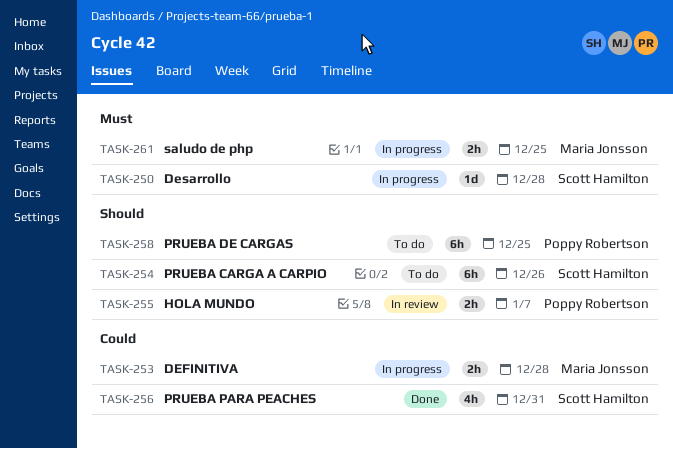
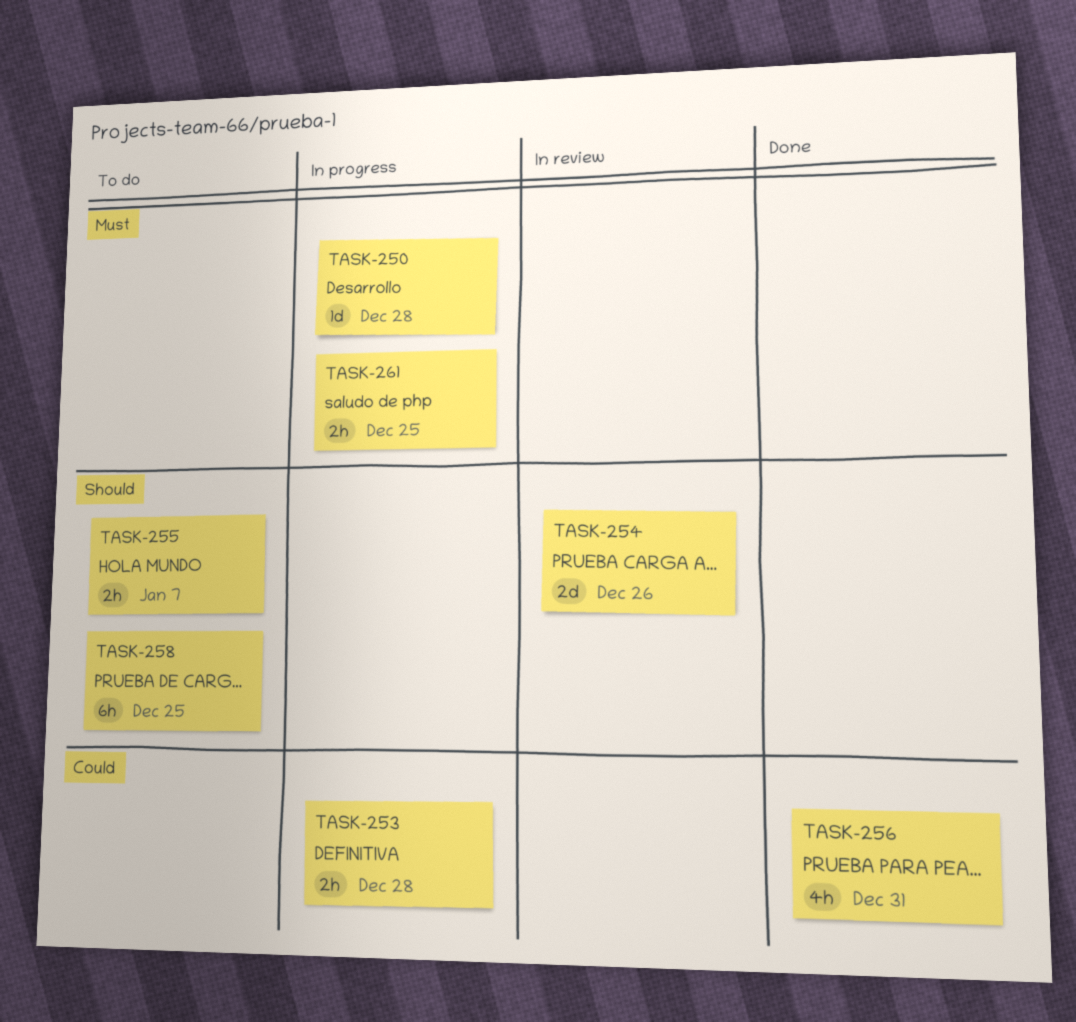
TASK-254, status: To do -> In review
TASK-254, estimate: 6h -> 2d
TASK-255, status: In review -> To do

